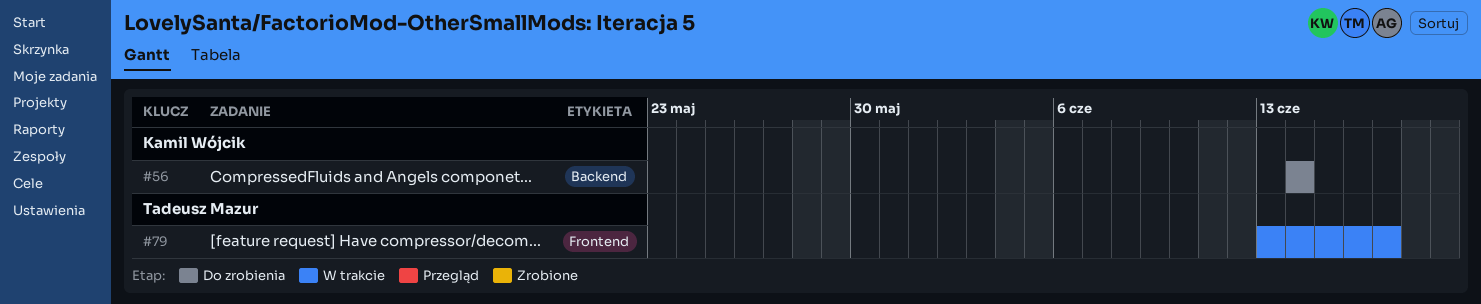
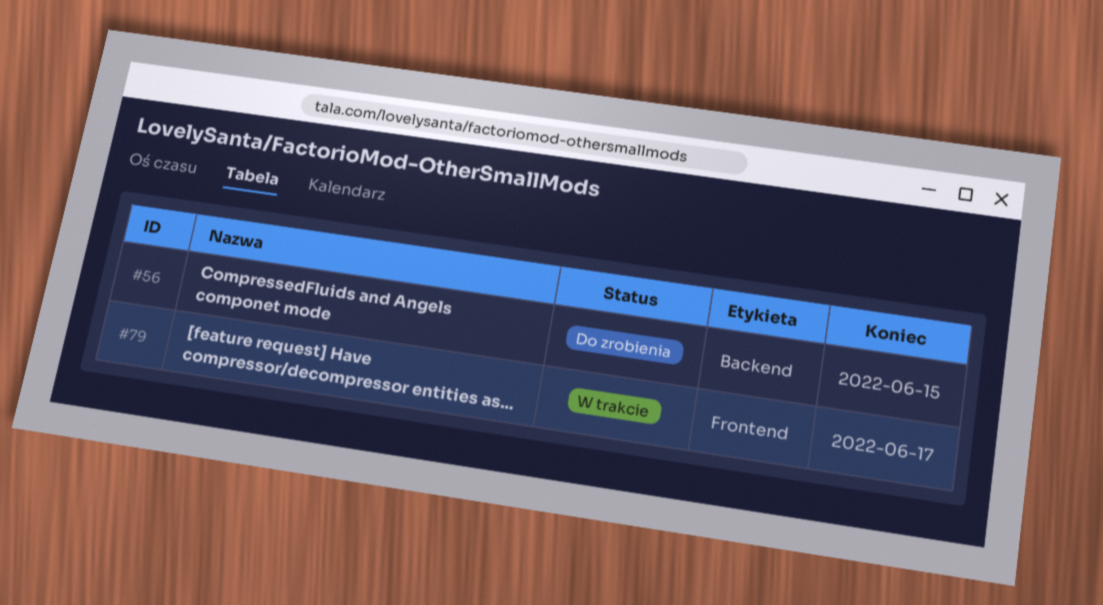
#56, due: Jun 14 -> Jun 15

